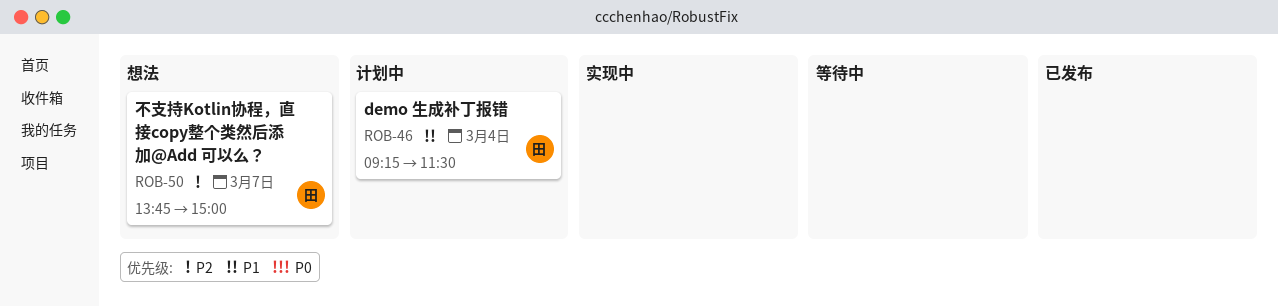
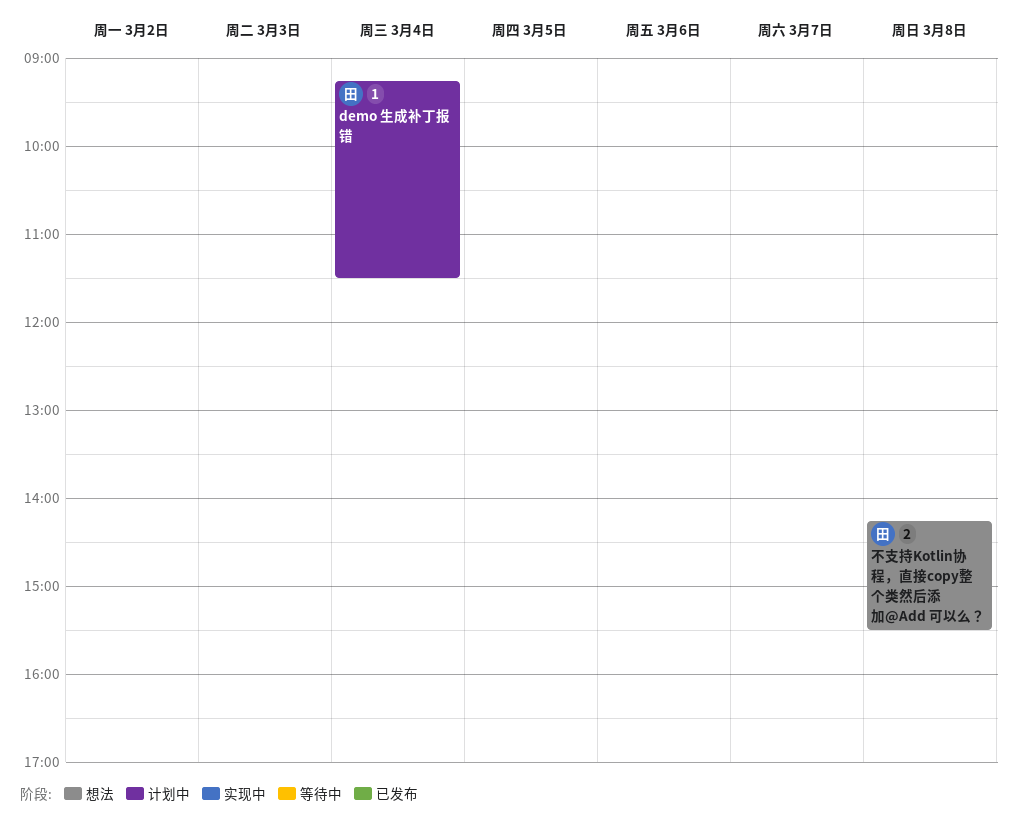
不支持Kotlin协程，直接copy整个类然后添加@Add 可以么？, day: Mar 7 -> Mar 8
不支持Kotlin协程，直接copy整个类然后添加@Add 可以么？, begins: 13:45 -> 14:15
不支持Kotlin协程，直接copy整个类然后添加@Add 可以么？, ends: 15:00 -> 15:30

